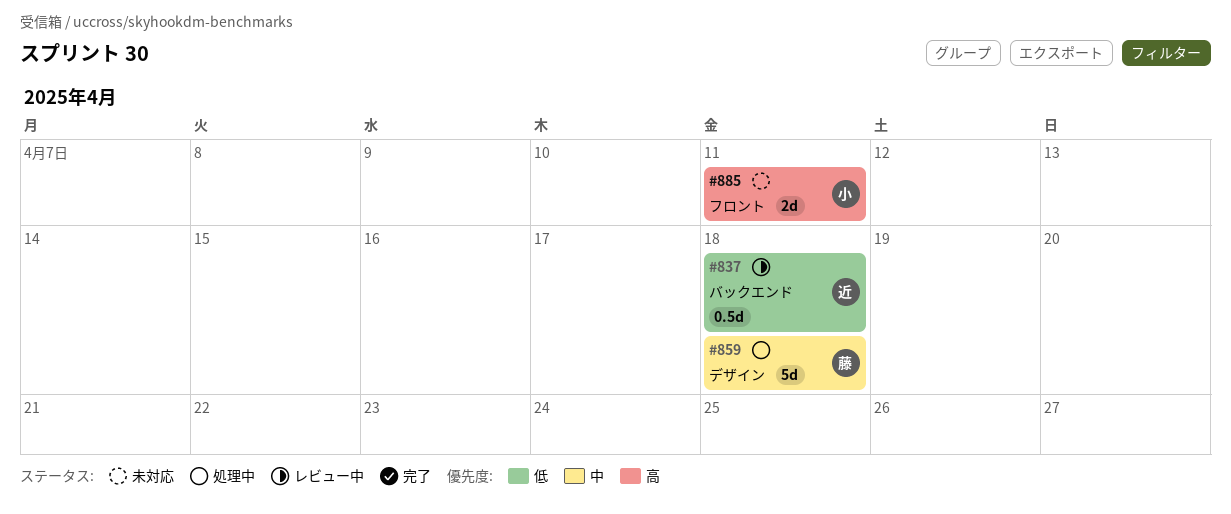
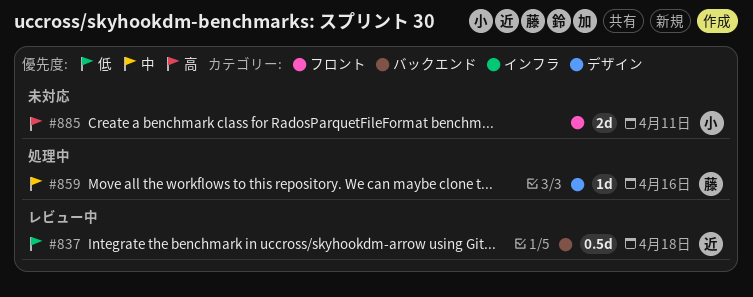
#859, estimate: 5d -> 1d
#859, due: Apr 18 -> Apr 16

